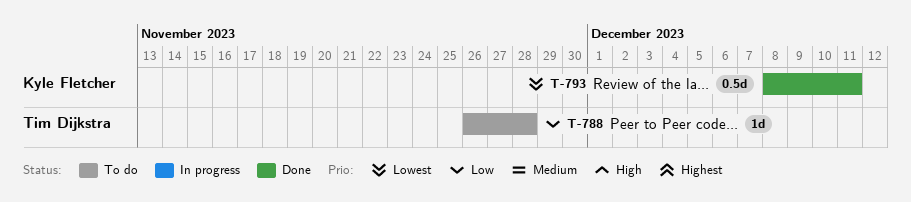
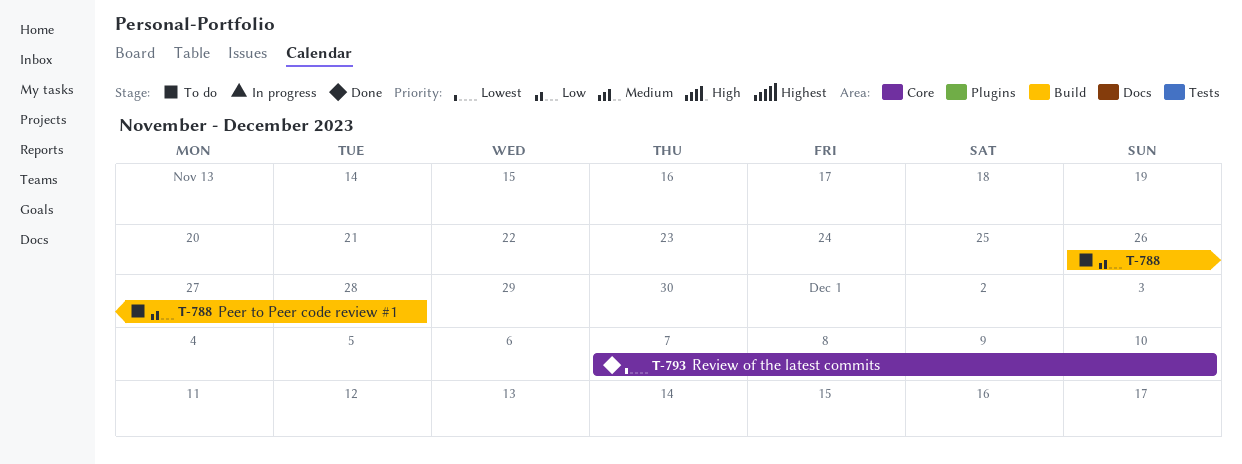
T-793, start: Dec 8 -> Dec 7
T-793, due: Dec 11 -> Dec 10

